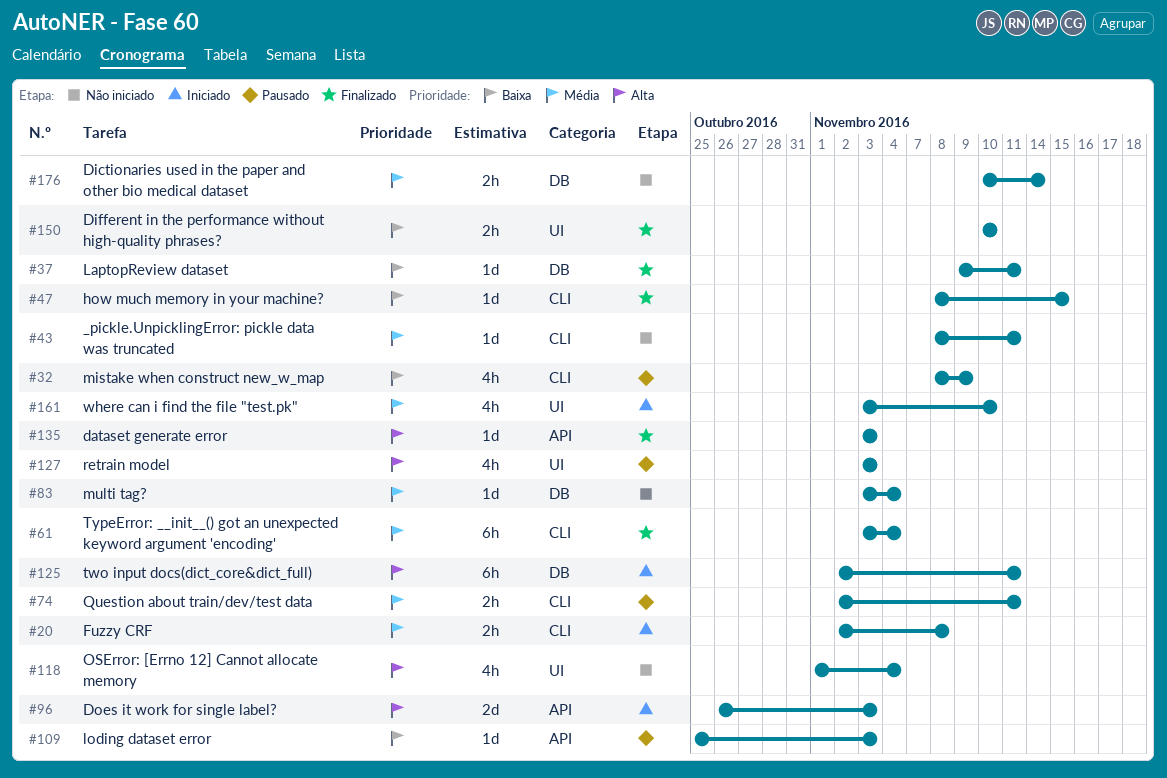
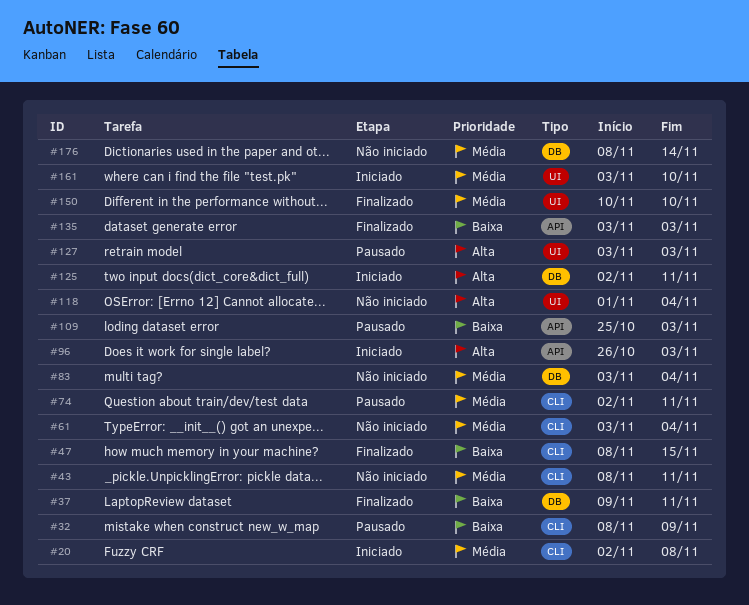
#61, status: Finalizado -> Não iniciado
#135, priority: Alta -> Baixa
#150, priority: Baixa -> Média
#176, start: Nov 10 -> Nov 8

